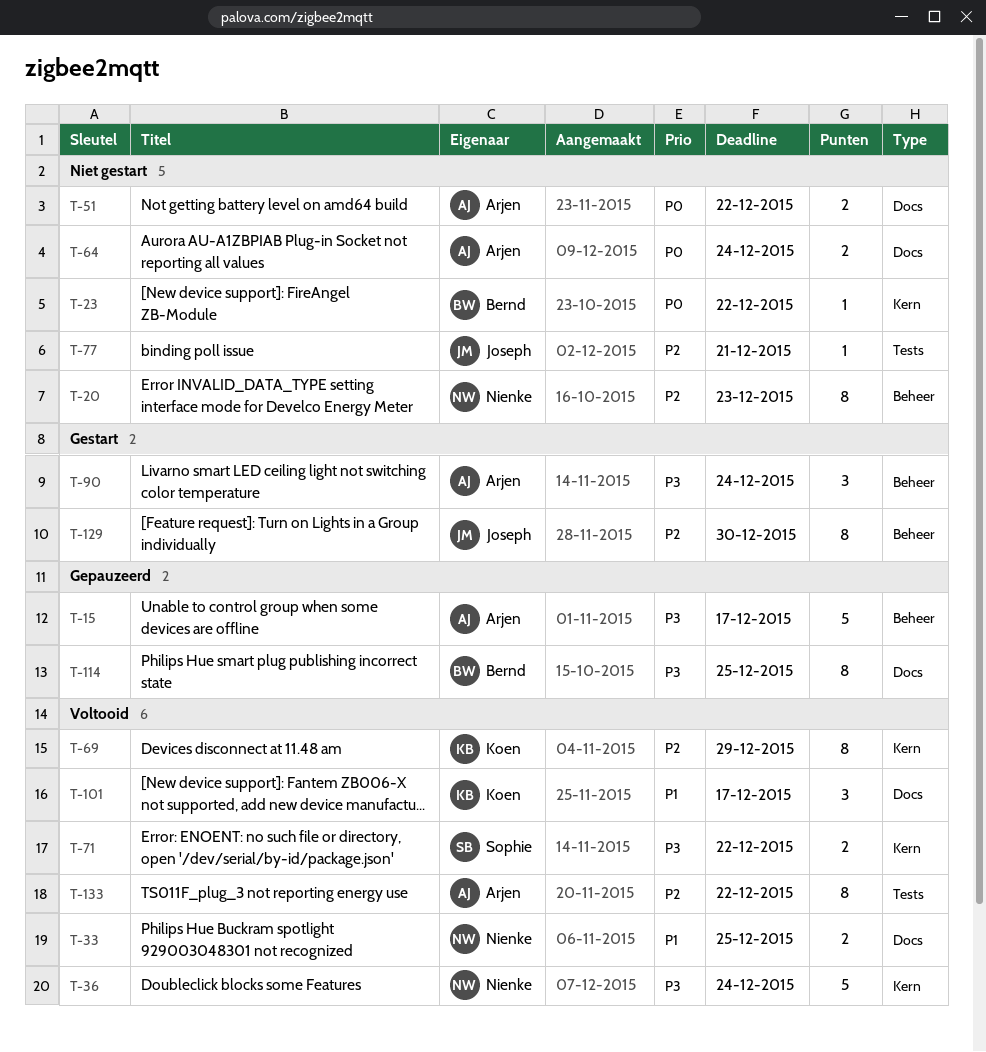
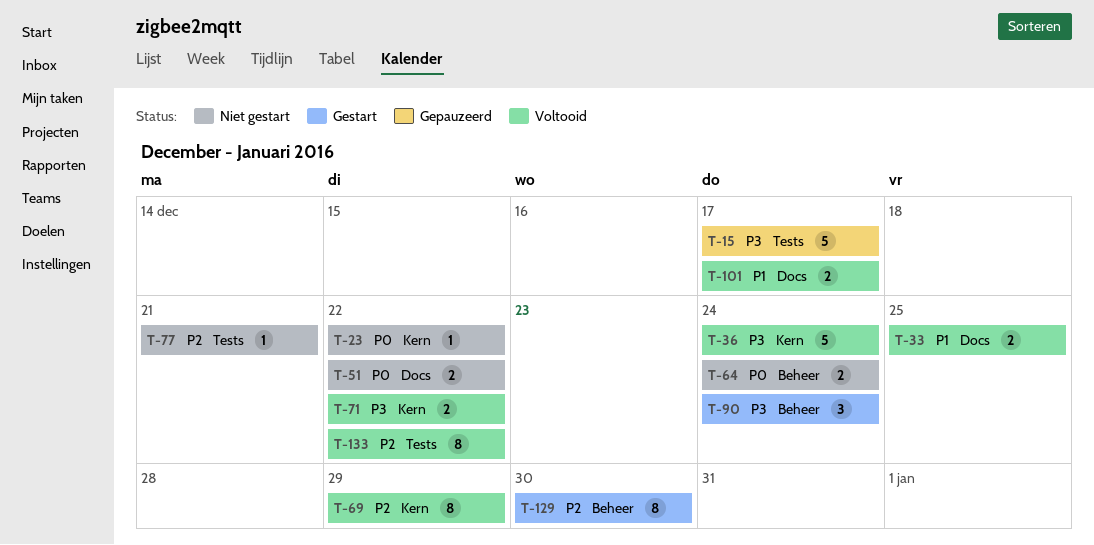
T-15, label: Beheer -> Tests
T-20: present -> none
T-64, label: Docs -> Beheer
T-101, estimate: 3 -> 2
T-114: present -> none

